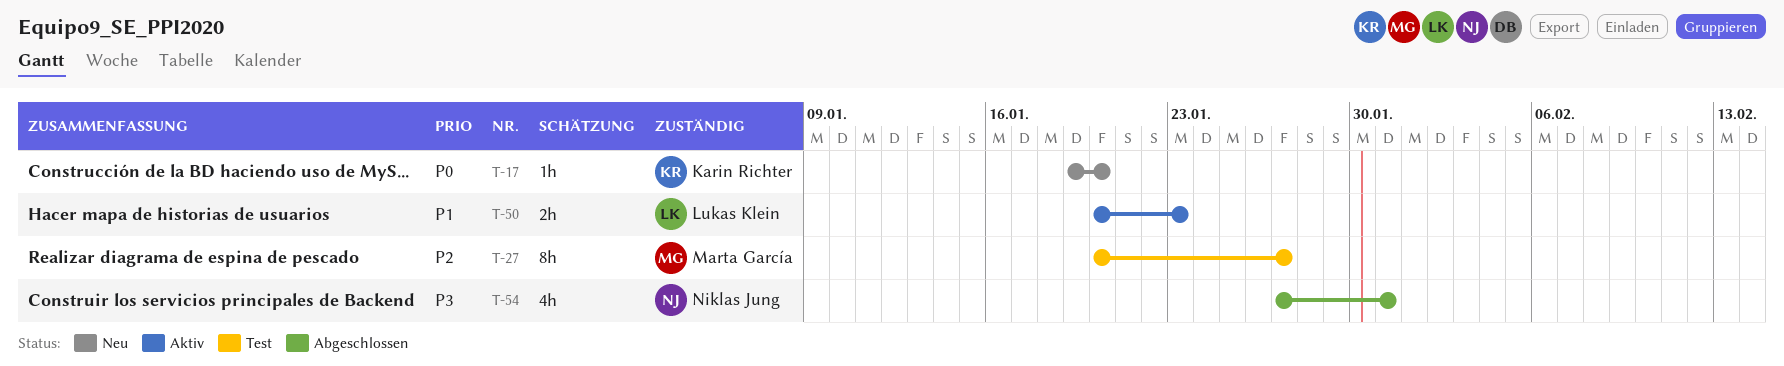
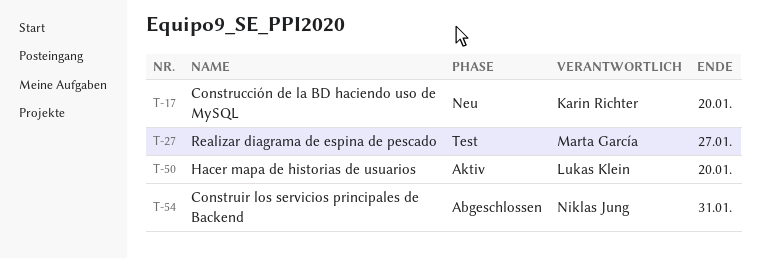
T-50, due: Jan 23 -> Jan 20

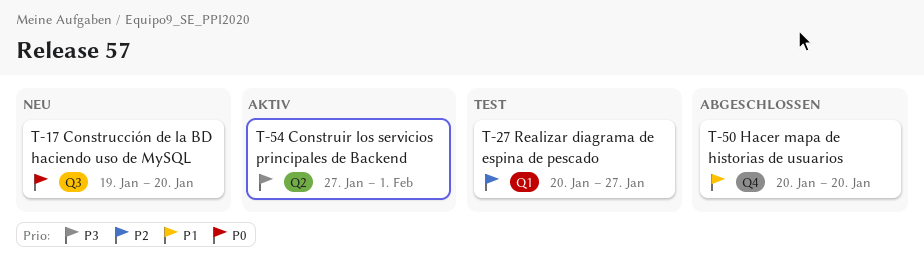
T-50, status: Aktiv -> Abgeschlossen
T-54, status: Abgeschlossen -> Aktiv
T-54, due: Jan 31 -> Feb 1

